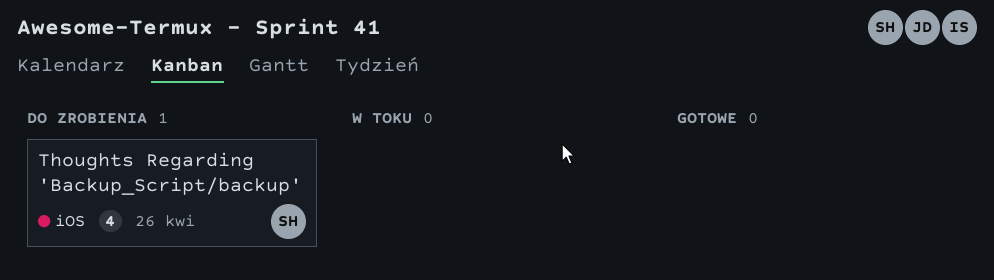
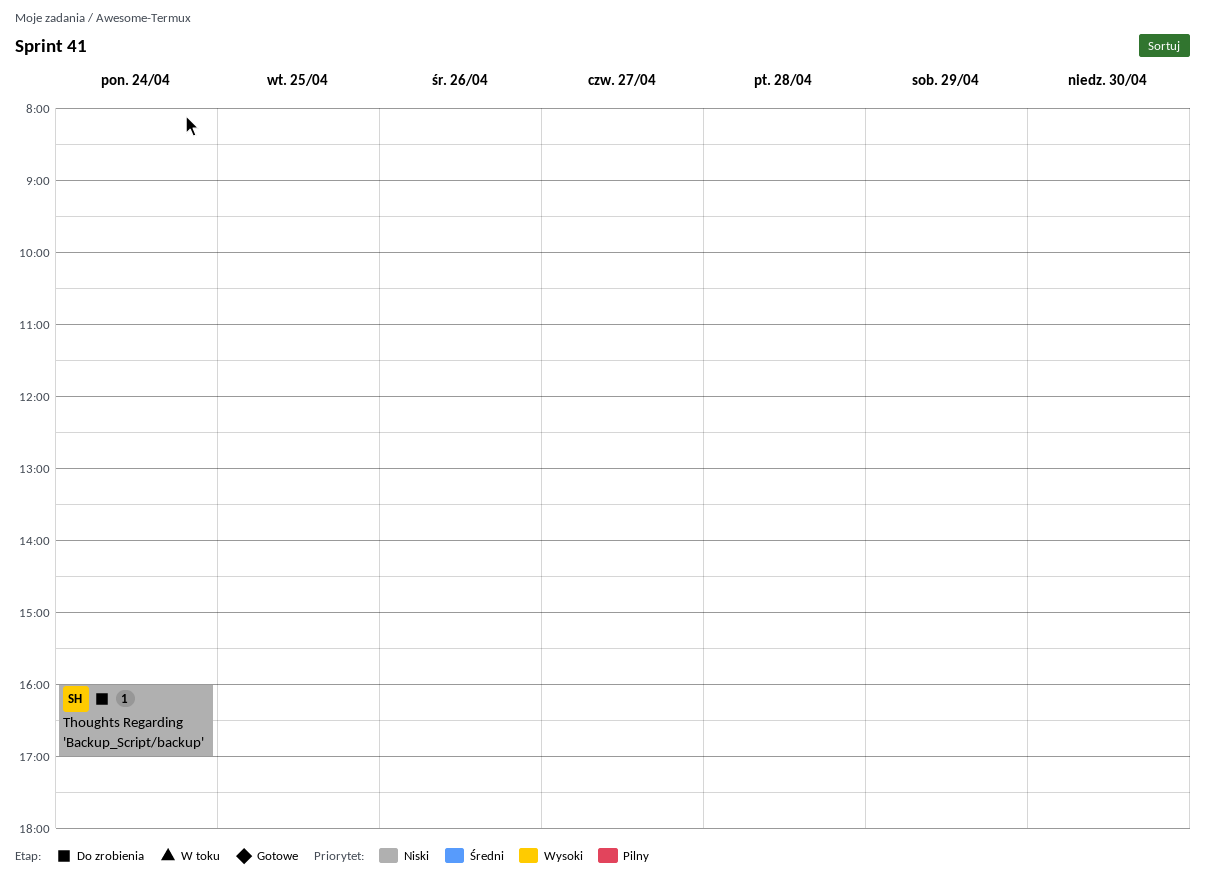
Thoughts Regarding 'Backup_Script/backup', estimate: 4 -> 1
Thoughts Regarding 'Backup_Script/backup', day: Apr 26 -> Apr 24

